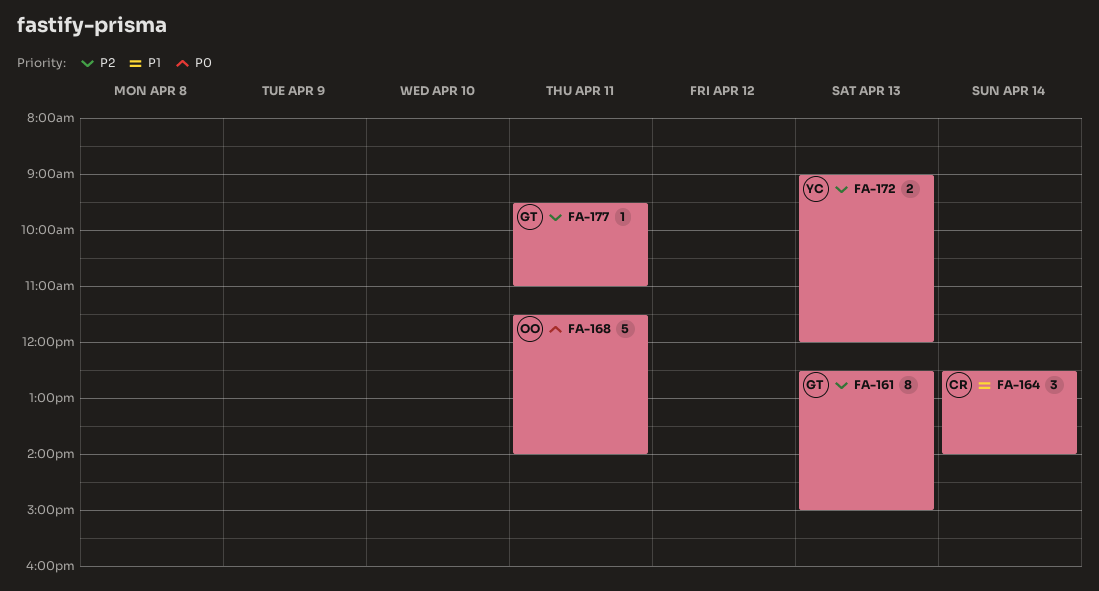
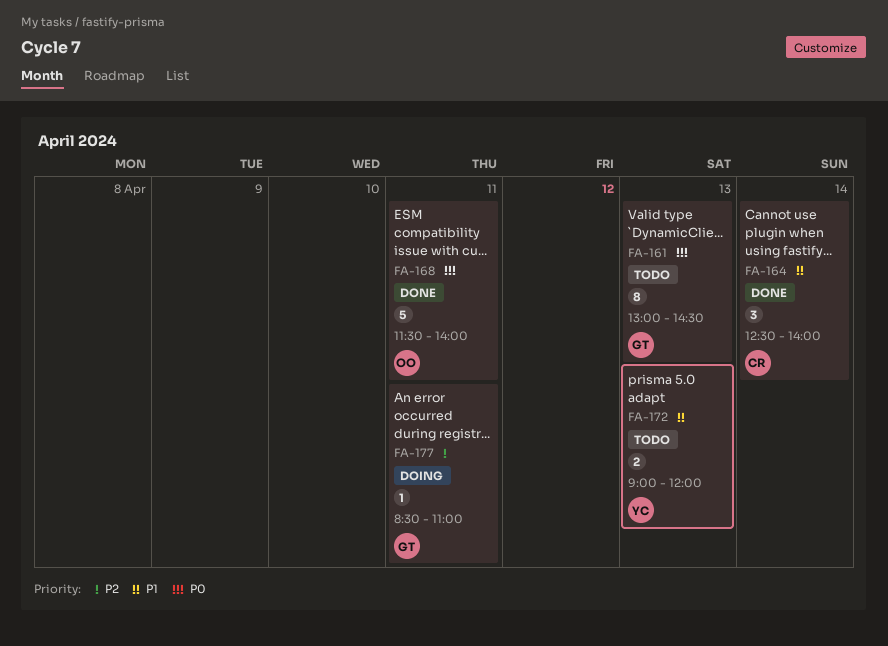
FA-161, priority: P2 -> P0
FA-161, begins: 12:30 -> 13:00
FA-161, ends: 15:00 -> 14:30
FA-172, priority: P2 -> P1
FA-177, begins: 09:30 -> 08:30

